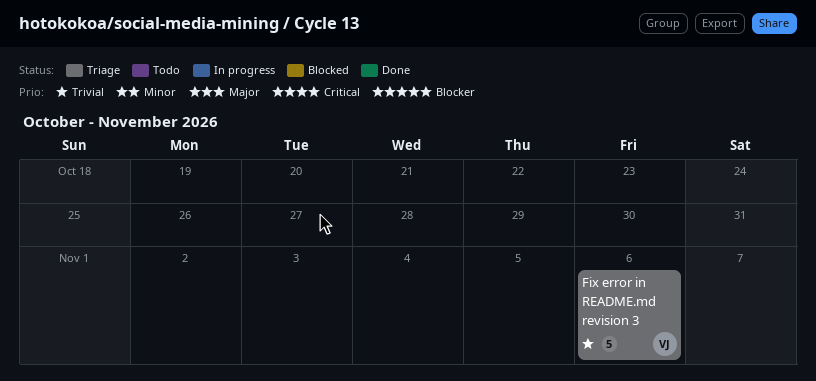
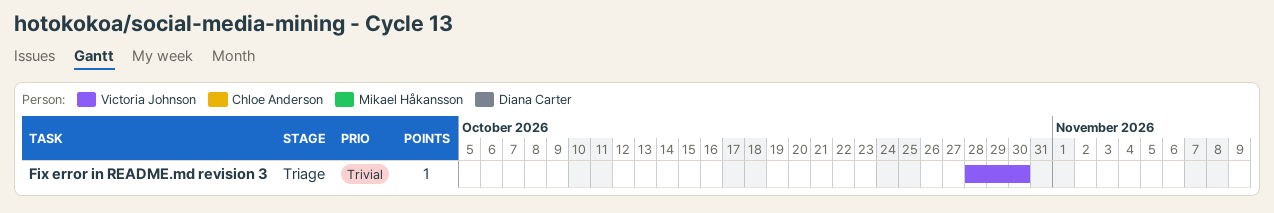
Fix error in README.md revision 3, estimate: 5 -> 1
Fix error in README.md revision 3, due: Nov 6 -> Oct 30

